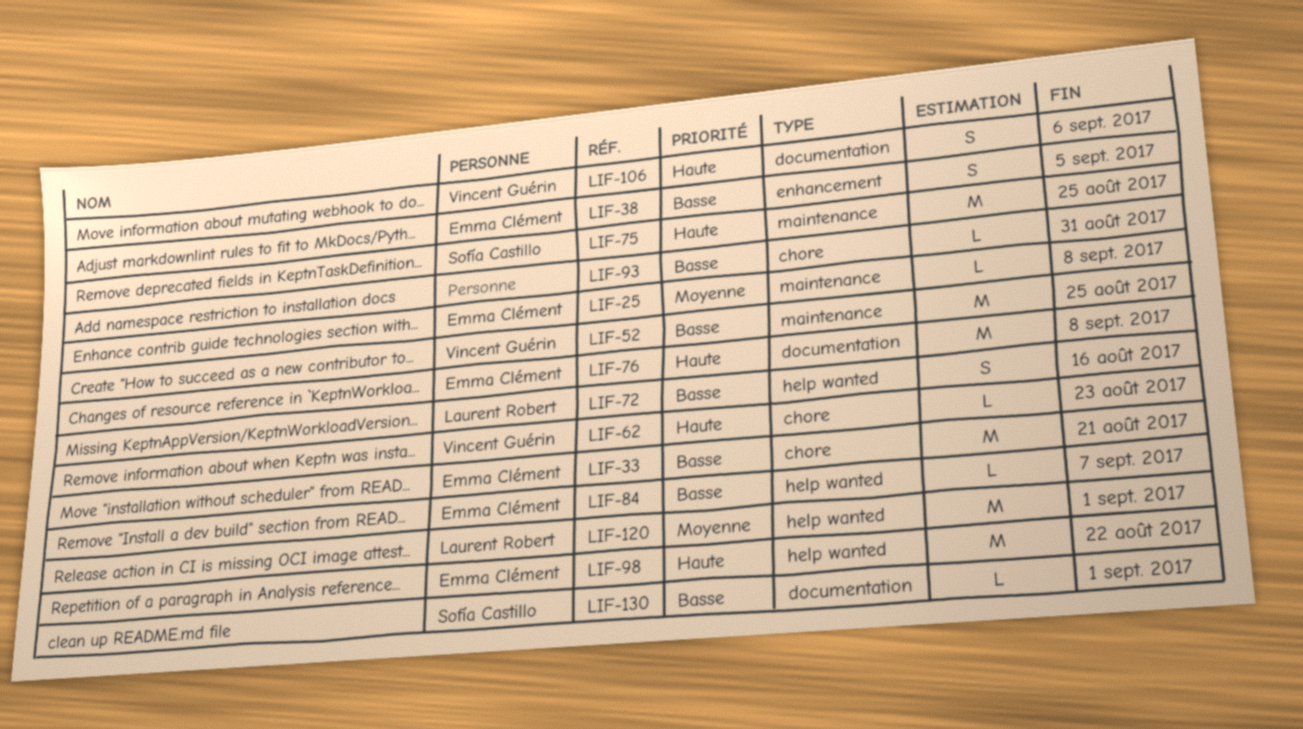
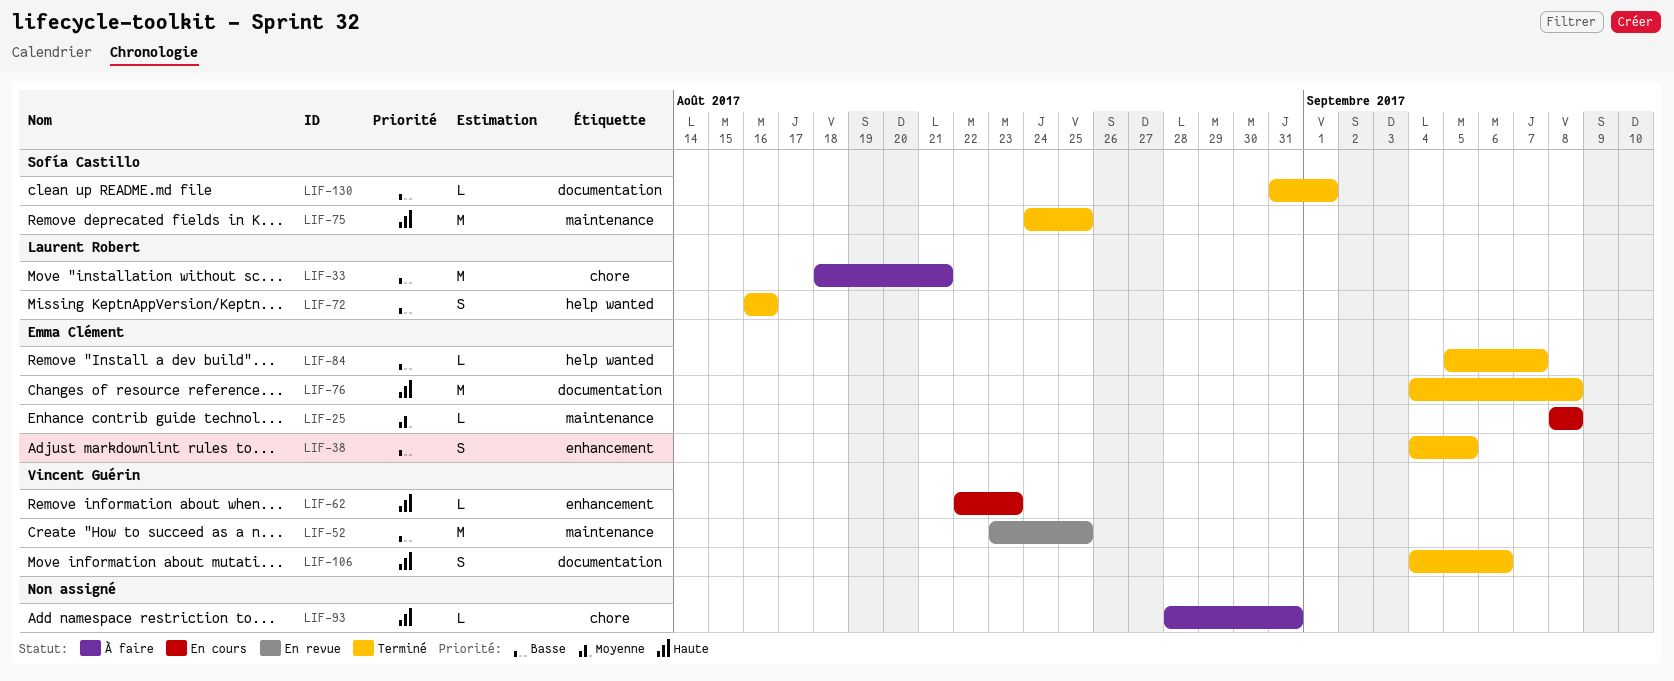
LIF-33, owner: Emma Clément -> Laurent Robert
LIF-62, label: chore -> enhancement
LIF-93, priority: Basse -> Haute
LIF-98: present -> none
LIF-120: present -> none

